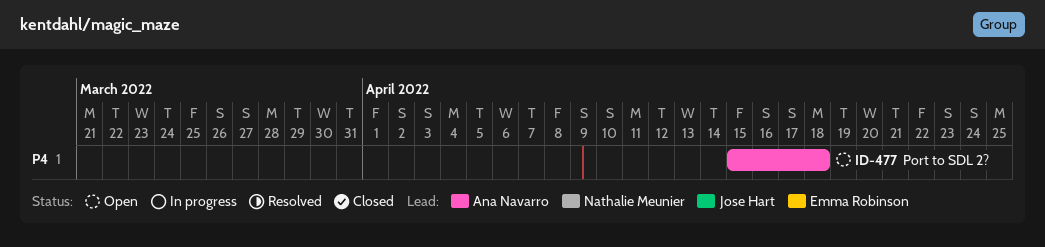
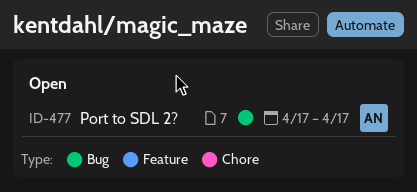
ID-477, start: Apr 15 -> Apr 17
ID-477, due: Apr 18 -> Apr 17

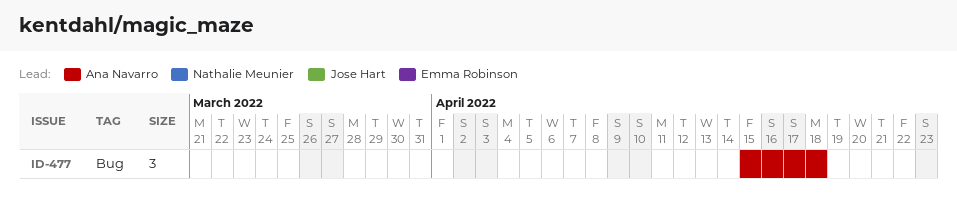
ID-477, start: Apr 17 -> Apr 15
ID-477, due: Apr 17 -> Apr 18

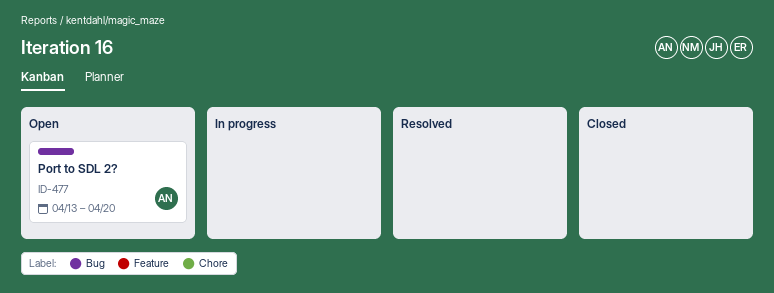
ID-477, start: Apr 15 -> Apr 13
ID-477, due: Apr 18 -> Apr 20

